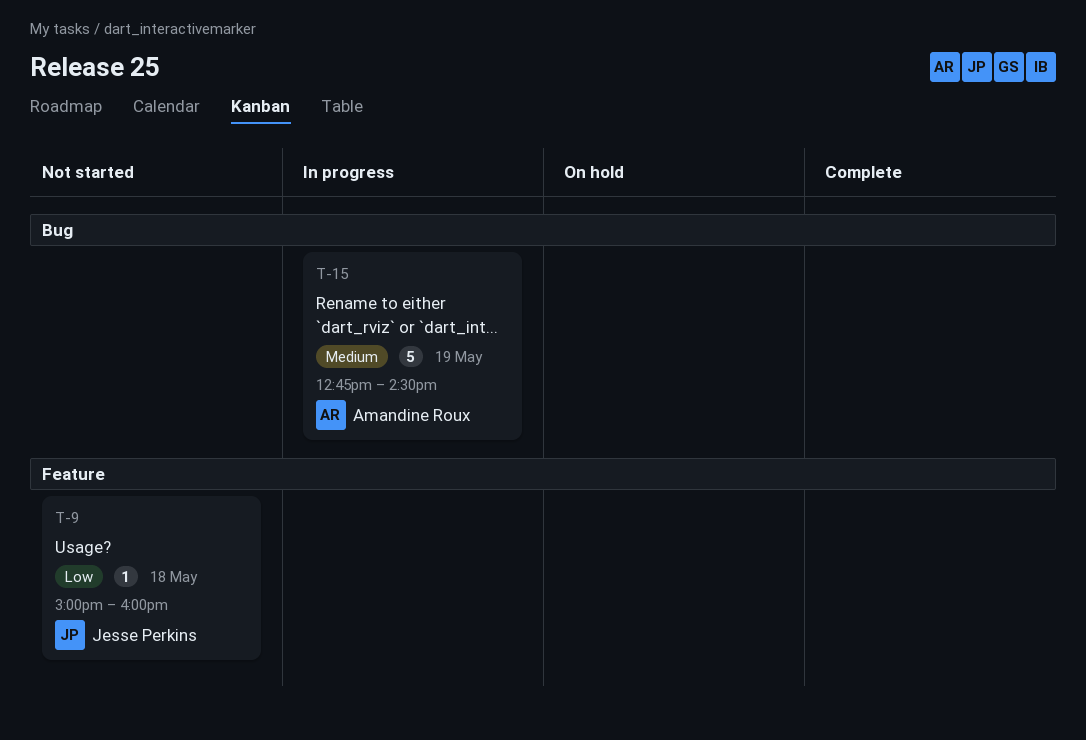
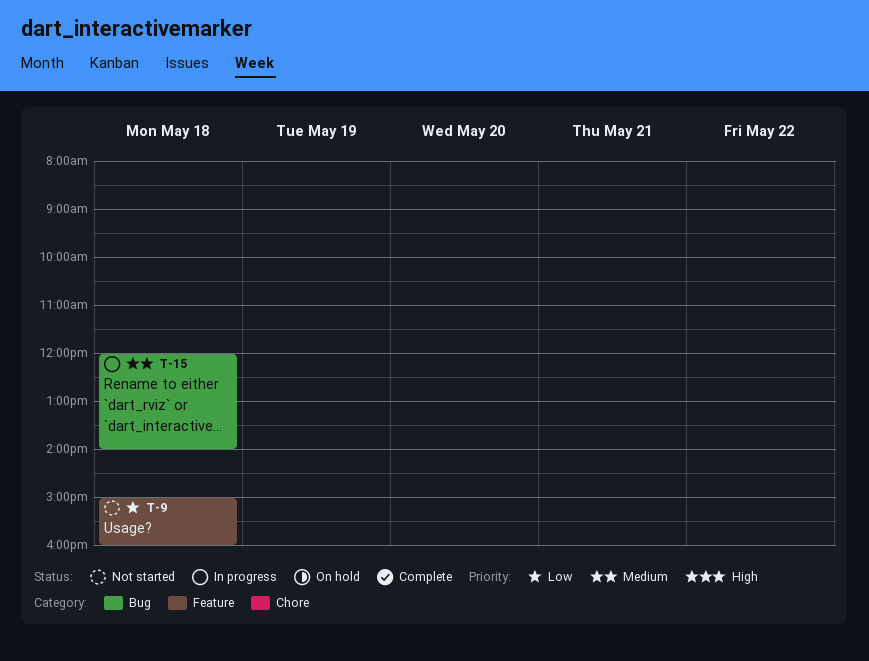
T-15, day: May 19 -> May 18
T-15, begins: 12:45 -> 12:00
T-15, ends: 14:30 -> 14:00

